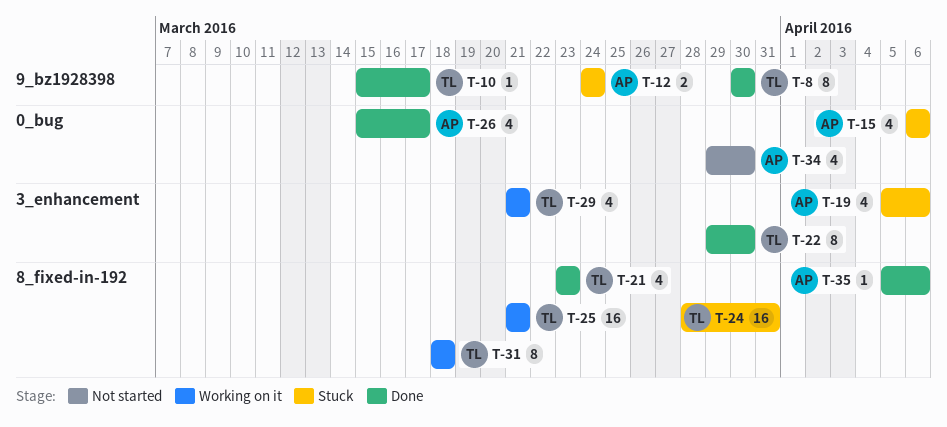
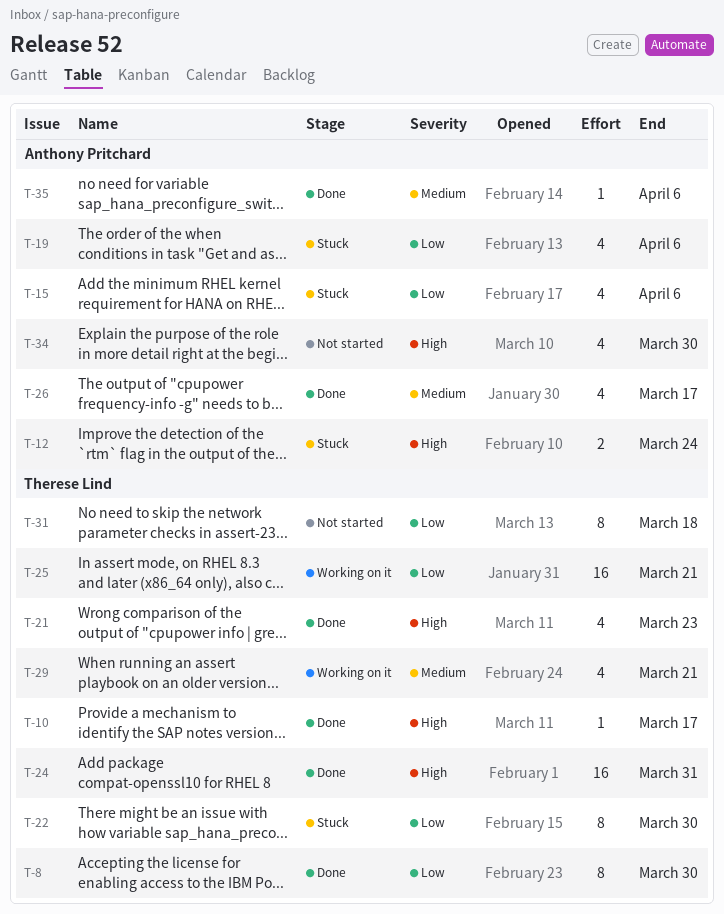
T-22, status: Done -> Stuck
T-24, status: Stuck -> Done
T-31, status: Working on it -> Not started

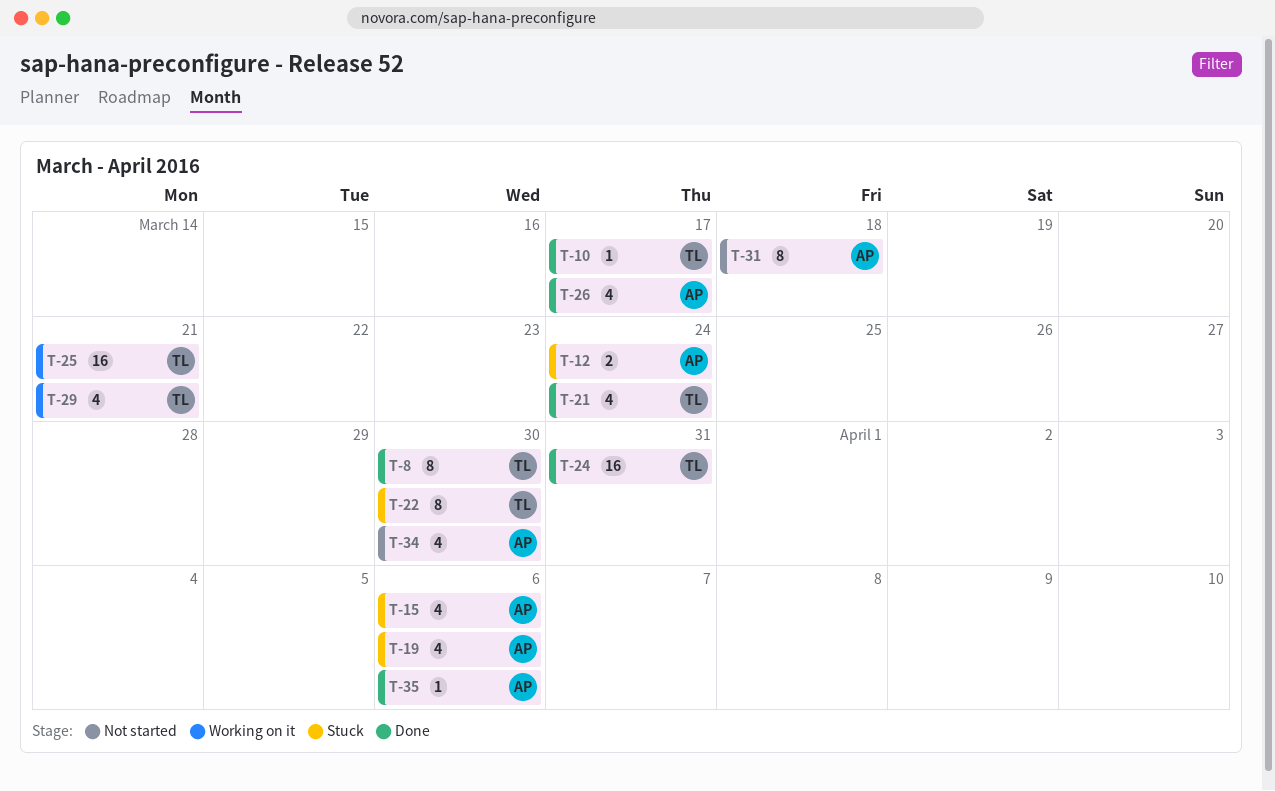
T-21, due: Mar 23 -> Mar 24
T-31, owner: Therese Lind -> Anthony Pritchard

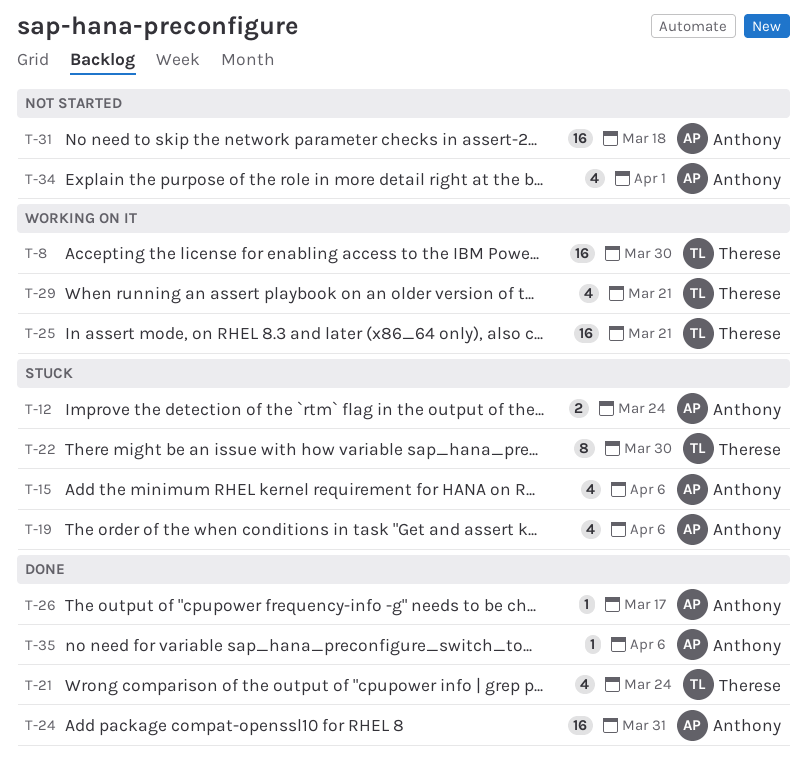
T-8, status: Done -> Working on it
T-8, estimate: 8 -> 16
T-10: present -> none
T-24, owner: Therese -> Anthony
T-26, estimate: 4 -> 1
T-31, estimate: 8 -> 16
T-34, due: Mar 30 -> Apr 1

